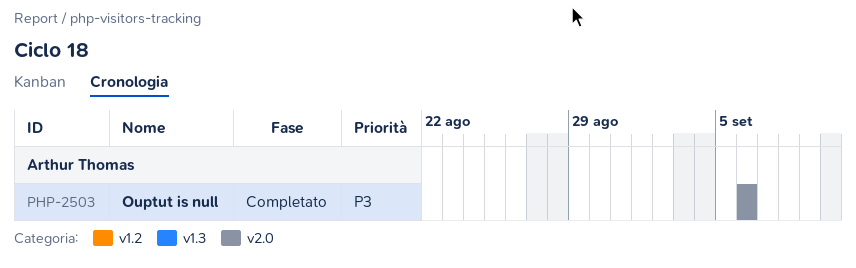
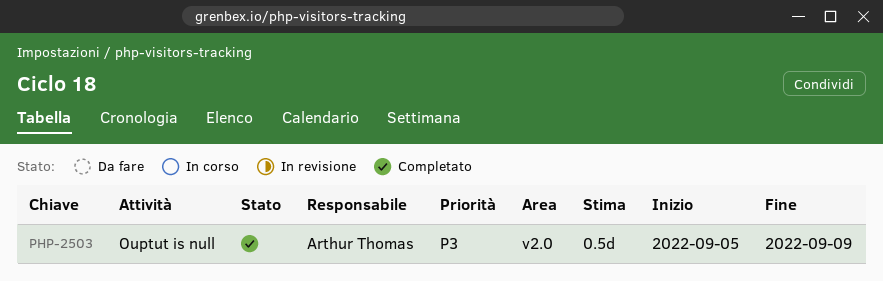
PHP-2503, start: Sep 6 -> Sep 5
PHP-2503, due: Sep 6 -> Sep 9

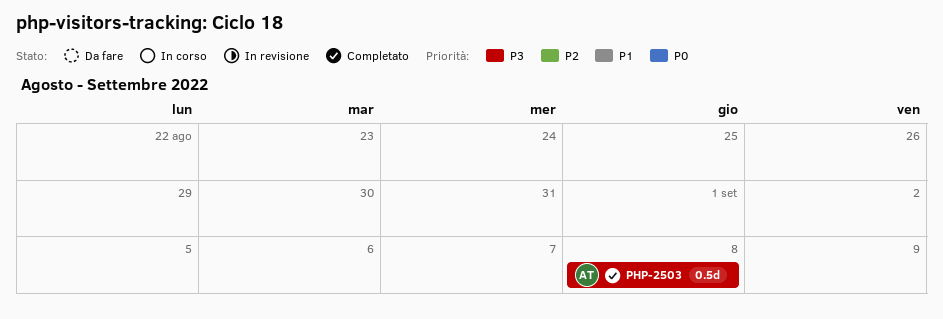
PHP-2503, start: Sep 5 -> Sep 8
PHP-2503, due: Sep 9 -> Sep 8

